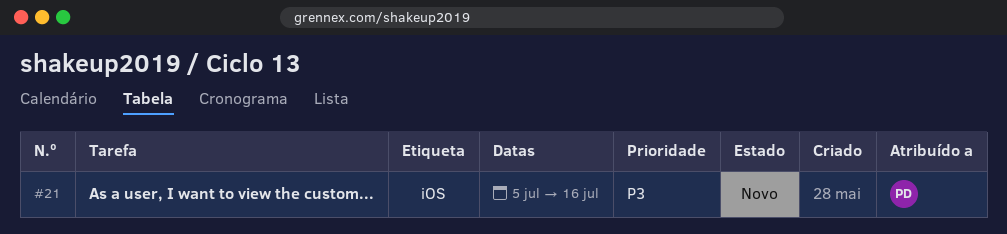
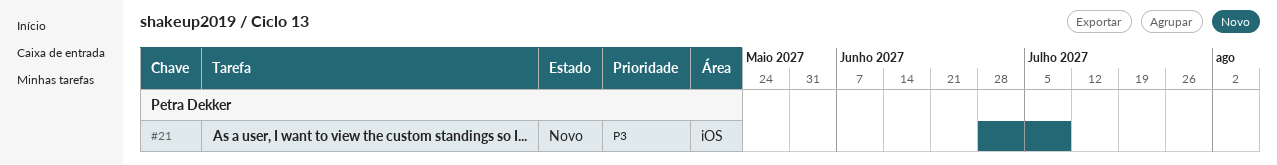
#21, start: Jul 5 -> Jun 28
#21, due: Jul 16 -> Jul 9

